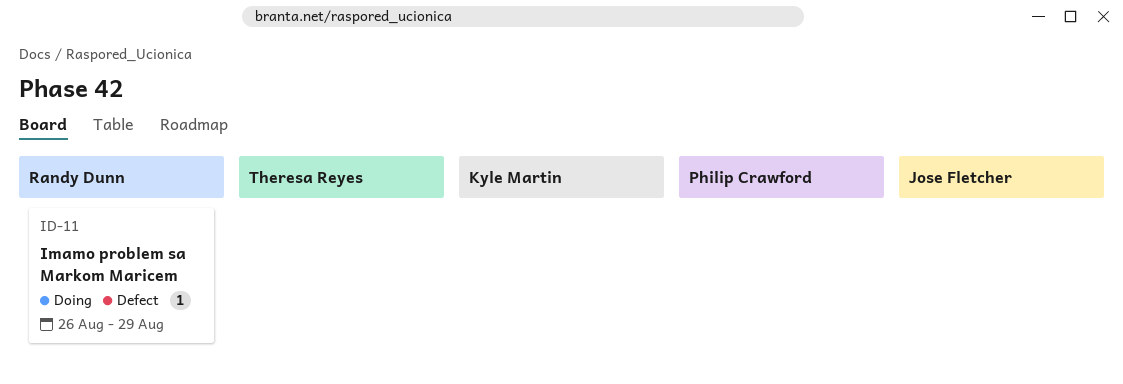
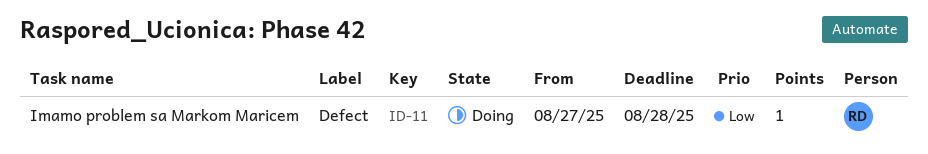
ID-11, start: Aug 26 -> Aug 27
ID-11, due: Aug 29 -> Aug 28

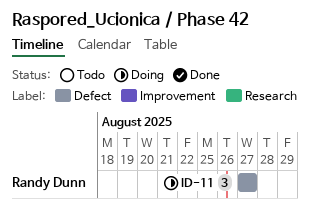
ID-11, estimate: 1 -> 3
ID-11, due: Aug 28 -> Aug 27

